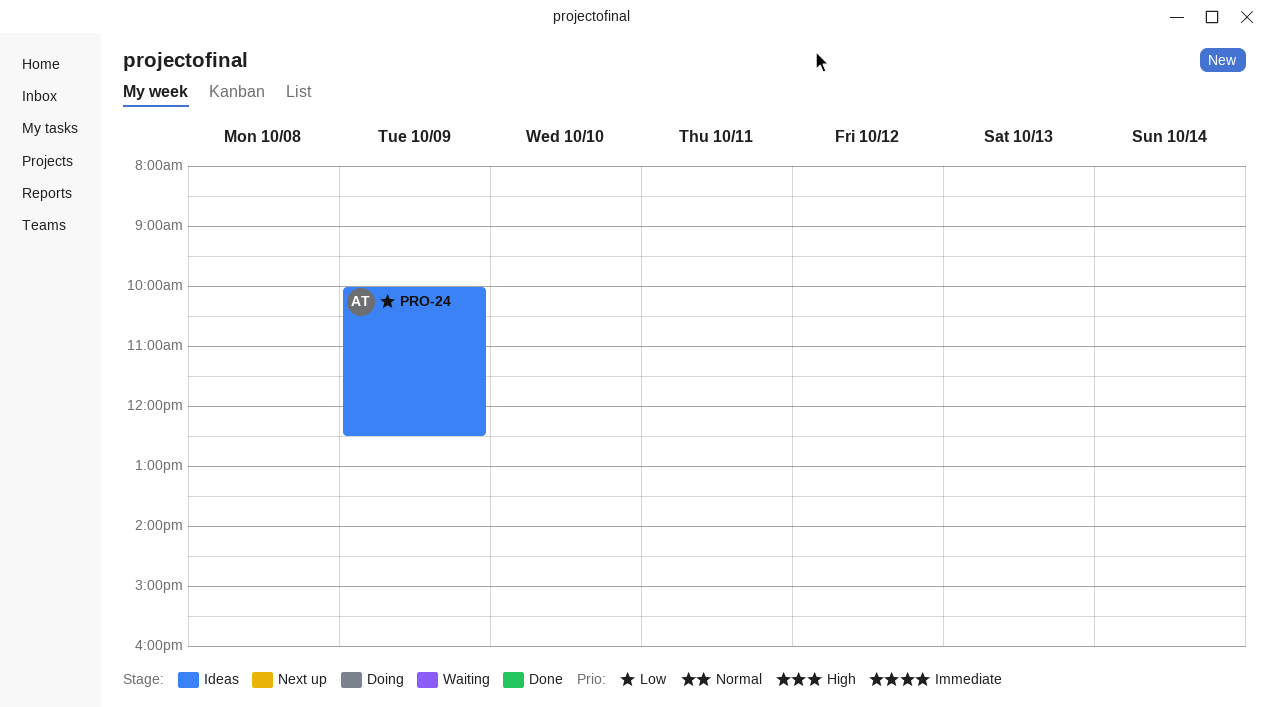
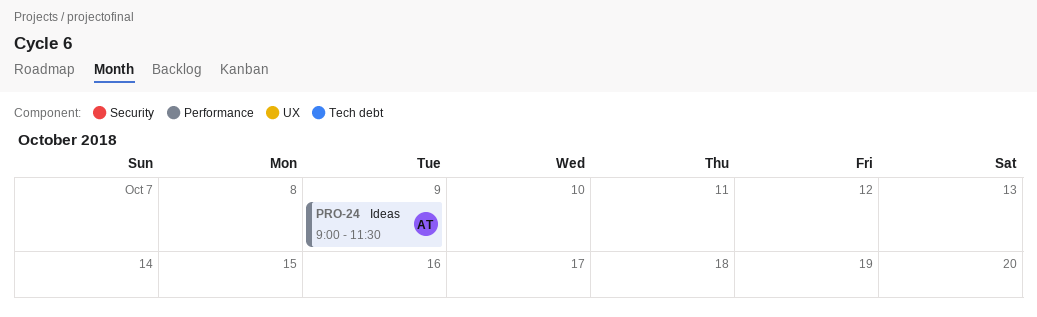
PRO-24, begins: 10:00 -> 09:00
PRO-24, ends: 12:30 -> 11:30

